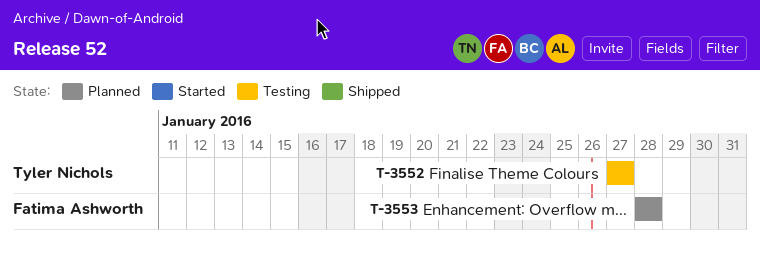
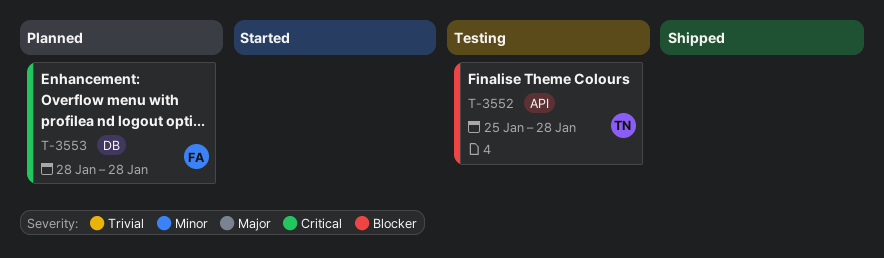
T-3552, start: Jan 27 -> Jan 25
T-3552, due: Jan 27 -> Jan 28

